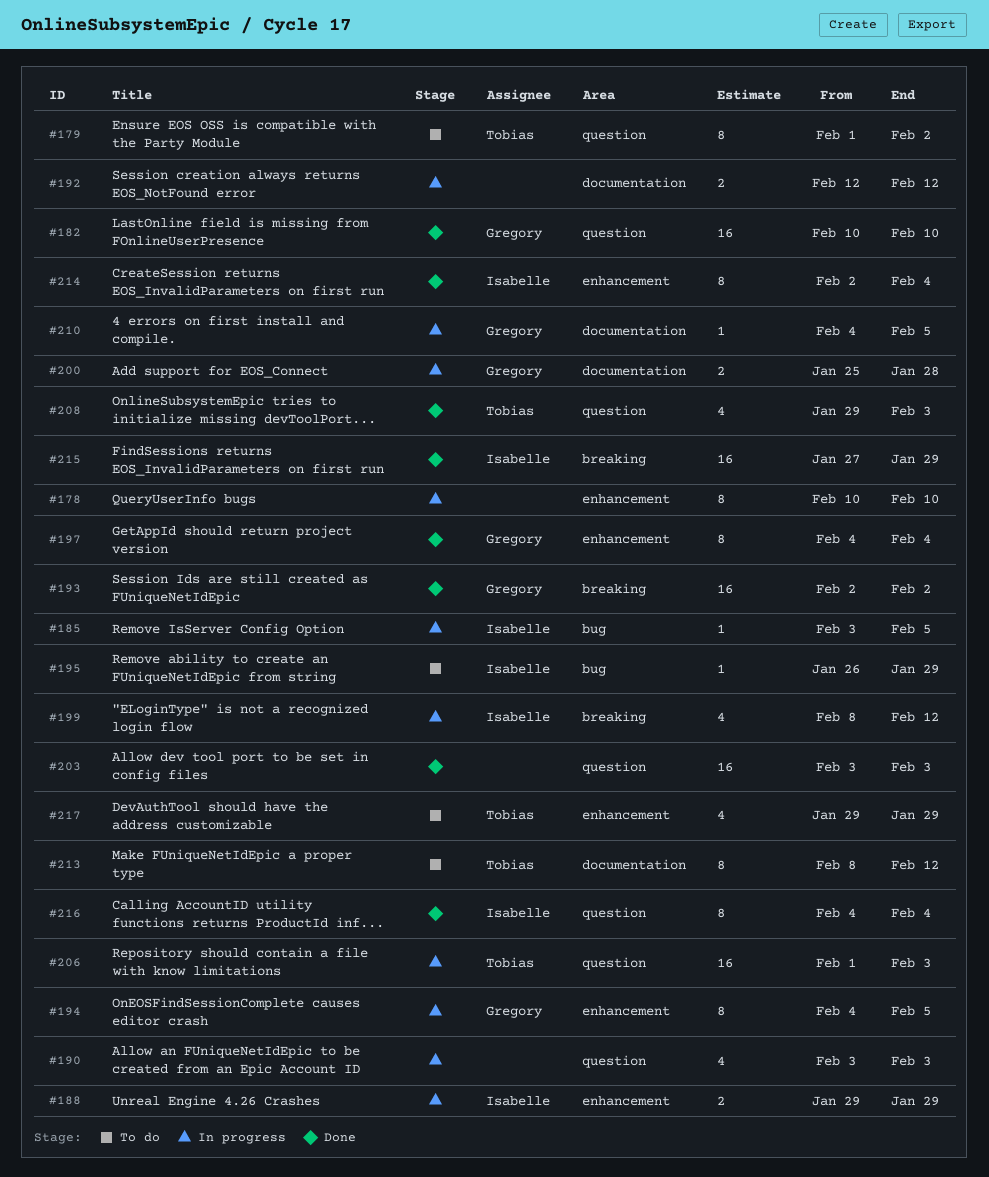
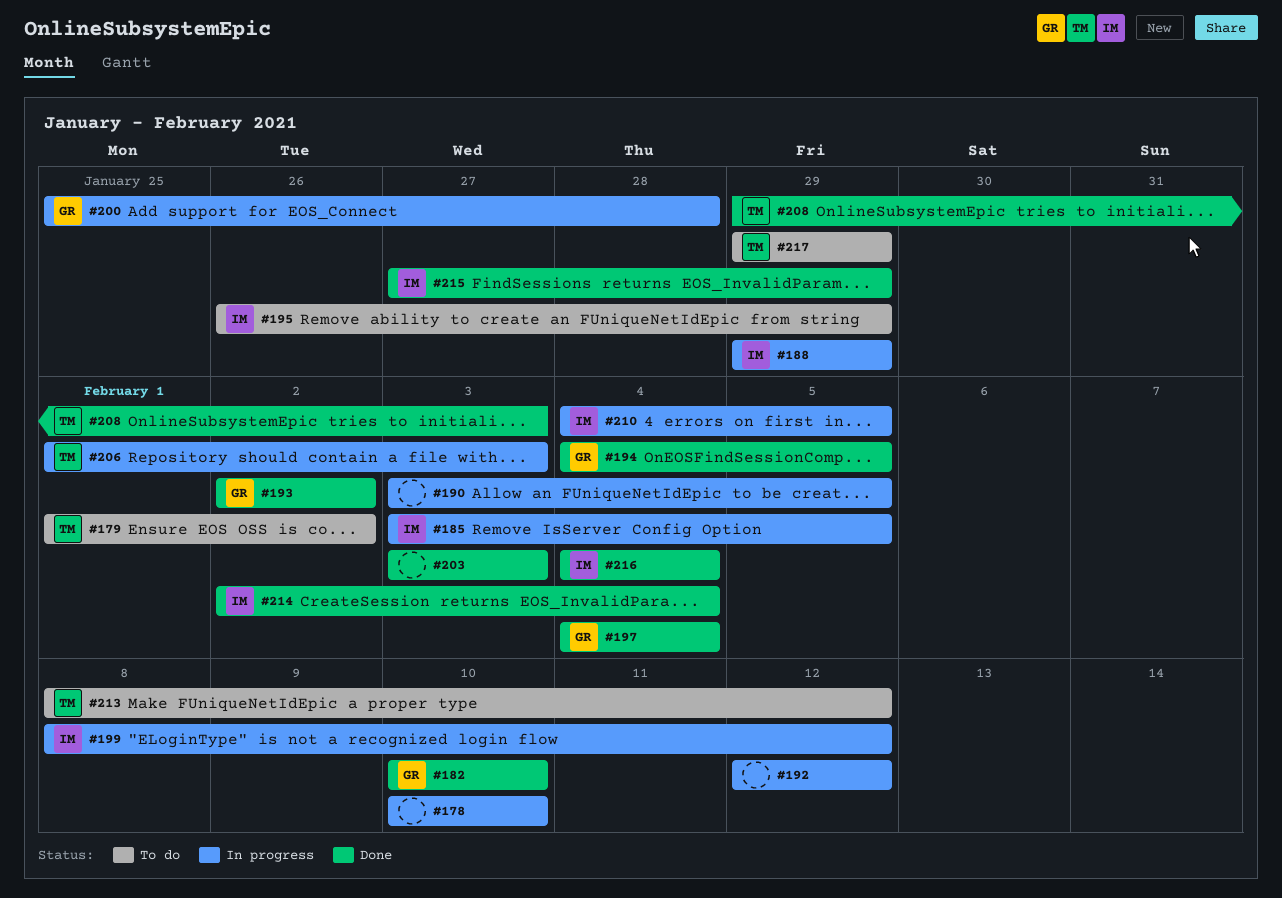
#190, due: Feb 3 -> Feb 5
#194, status: In progress -> Done
#210, owner: Gregory -> Isabelle

